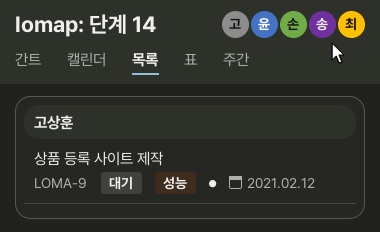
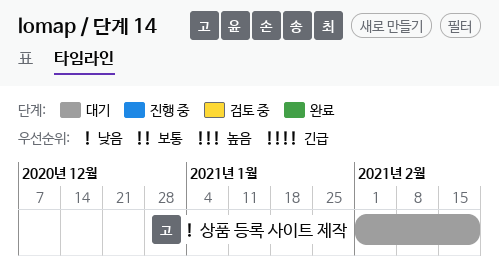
상품 등록 사이트 제작, due: Feb 12 -> Feb 19

